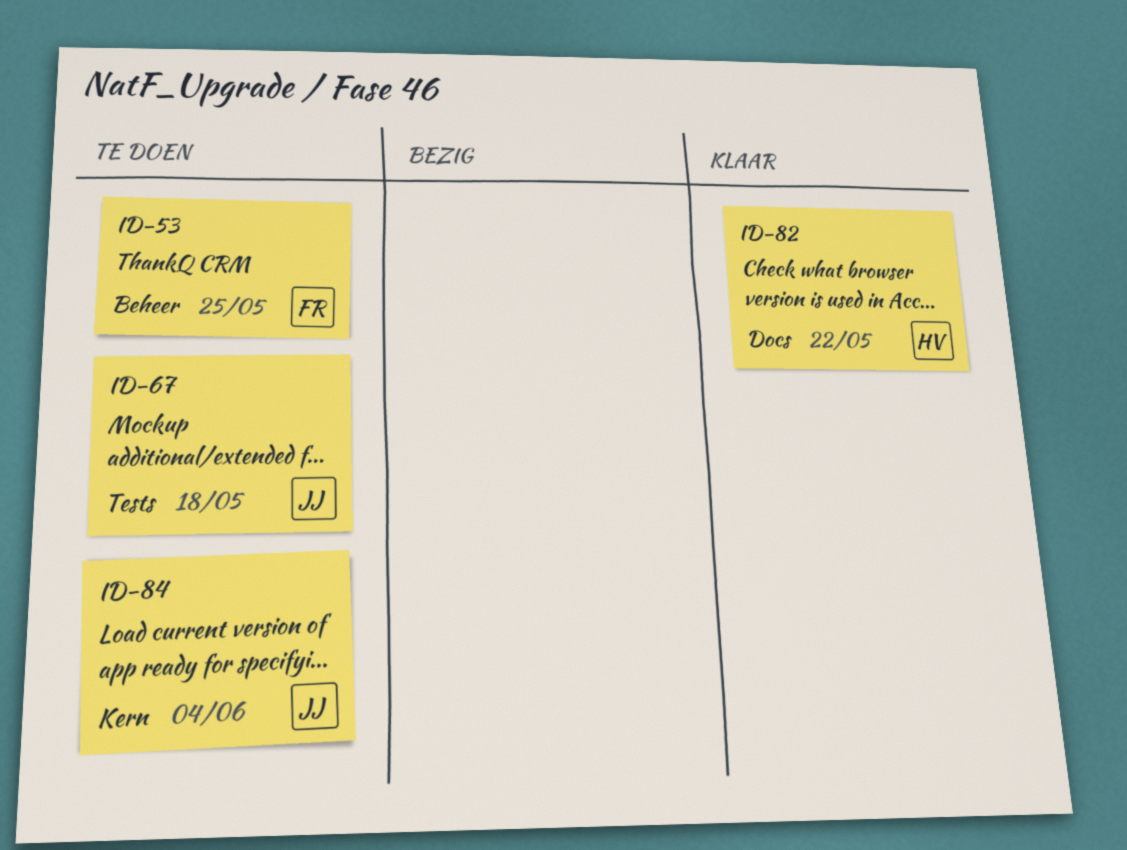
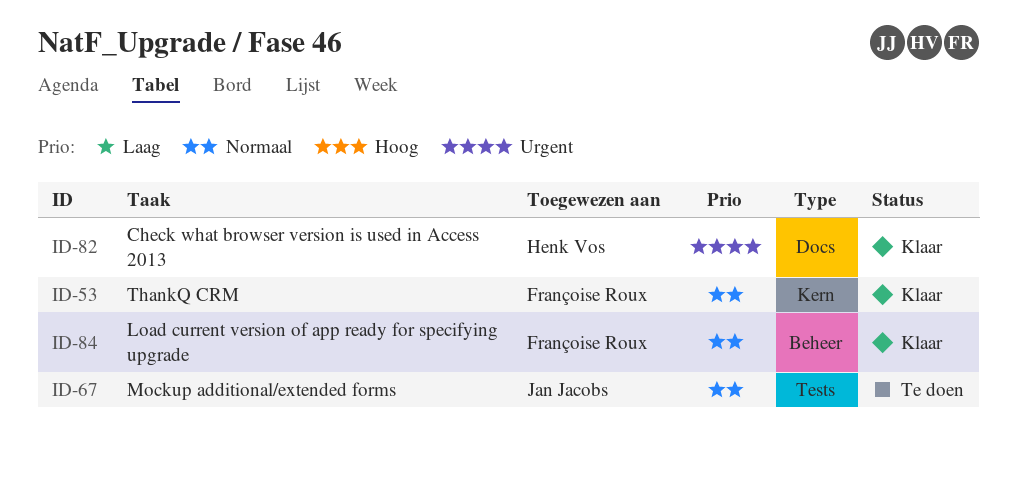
ID-53, status: Te doen -> Klaar
ID-53, label: Beheer -> Kern
ID-84, status: Te doen -> Klaar
ID-84, owner: Jan Jacobs -> Françoise Roux
ID-84, label: Kern -> Beheer

